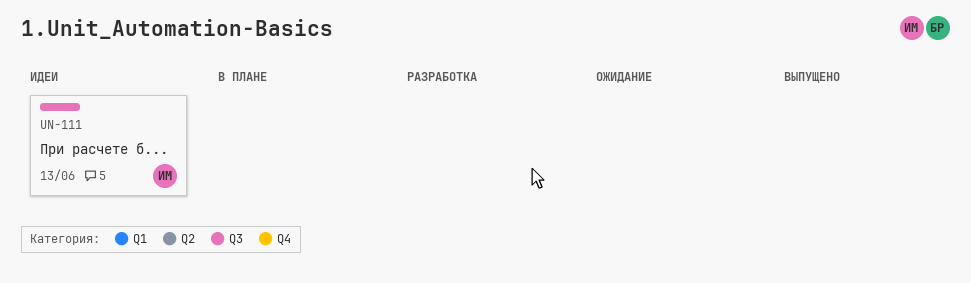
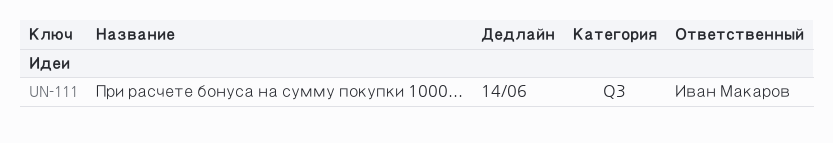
UN-111, due: Jun 13 -> Jun 14

